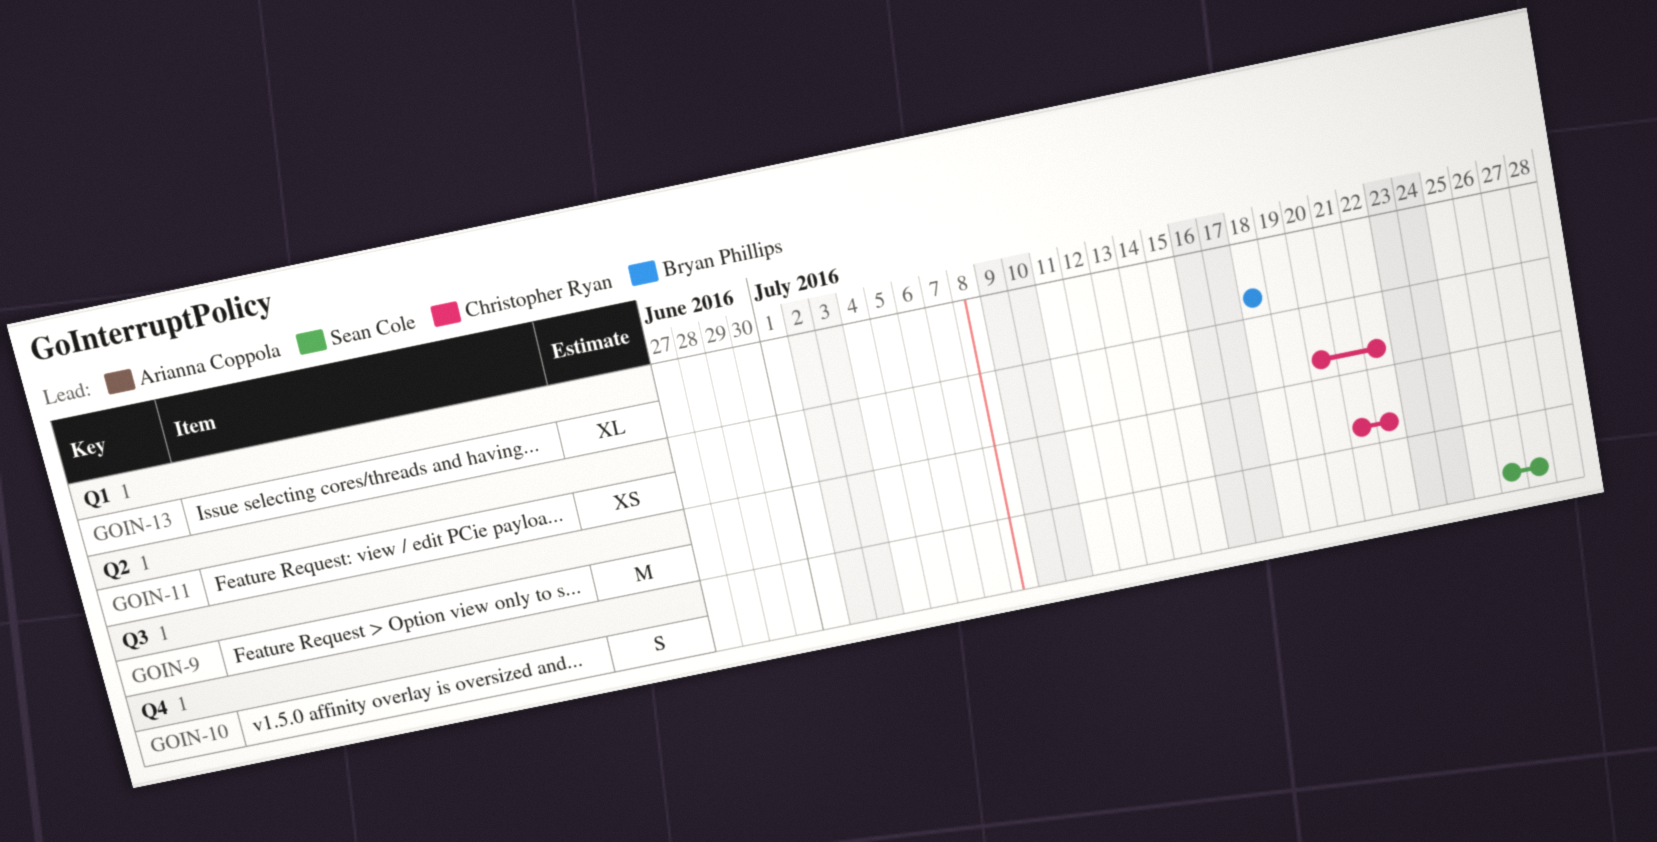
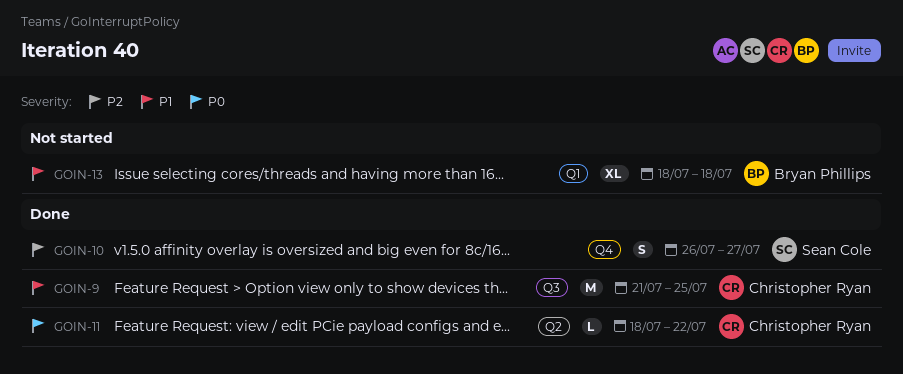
GOIN-9, due: Jul 22 -> Jul 25
GOIN-11, estimate: XS -> L
GOIN-11, start: Jul 20 -> Jul 18

